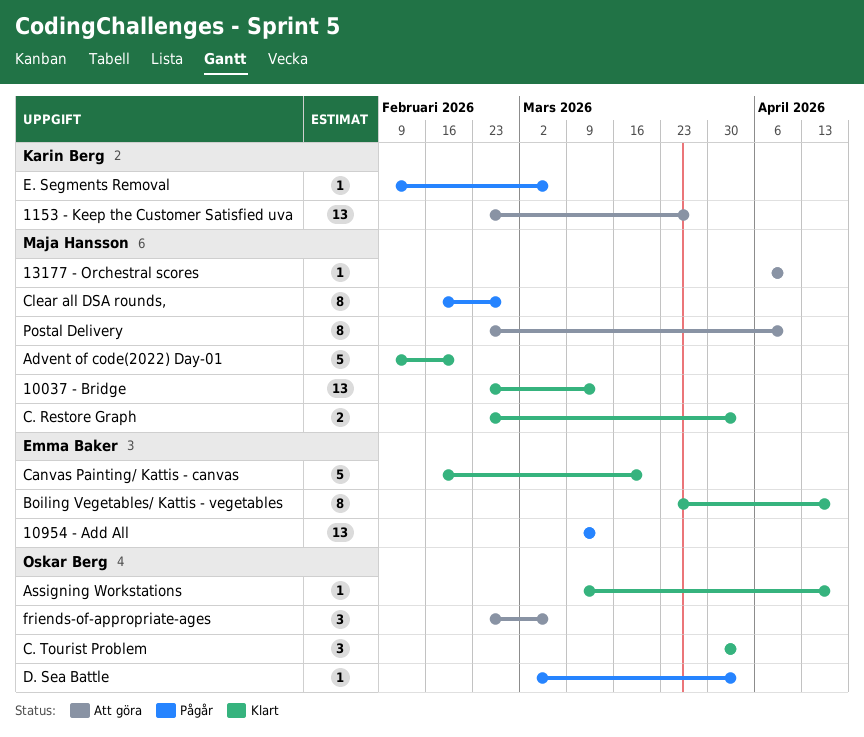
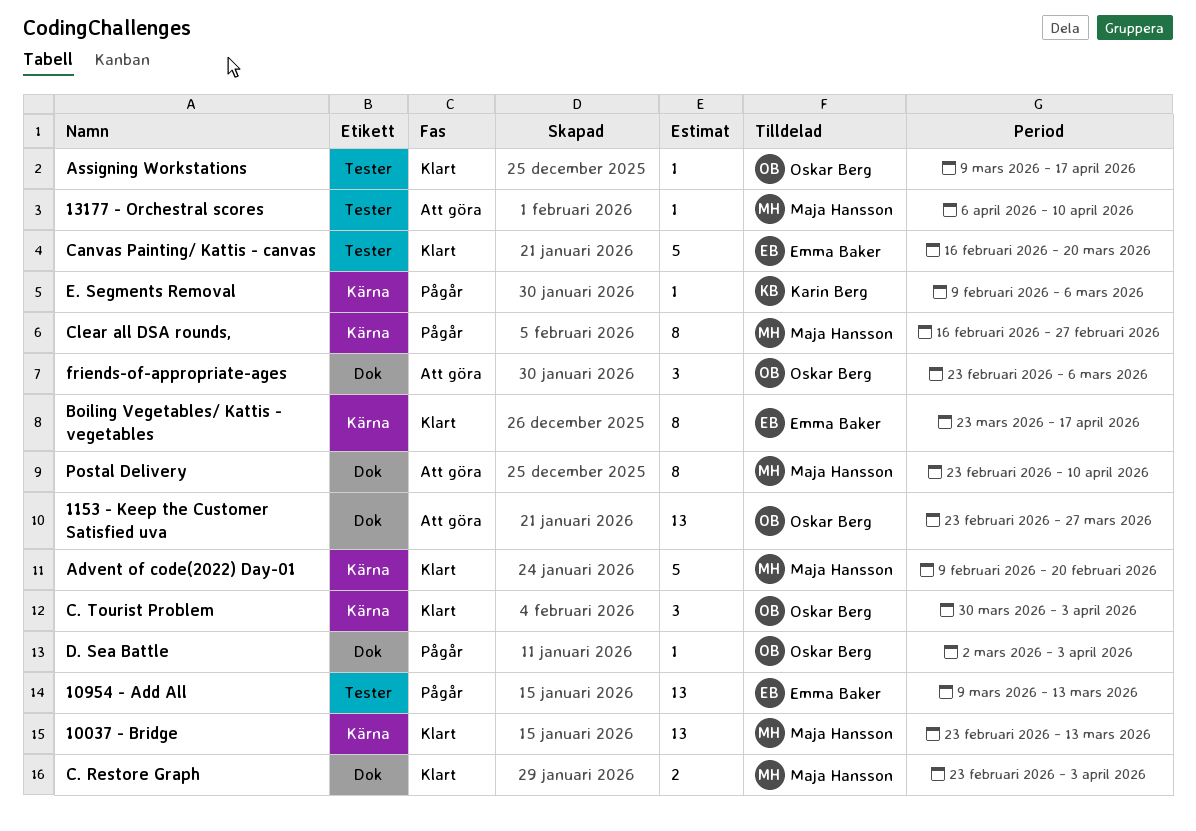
1153 - Keep the Customer Satisfied uva, owner: Karin Berg -> Oskar Berg

